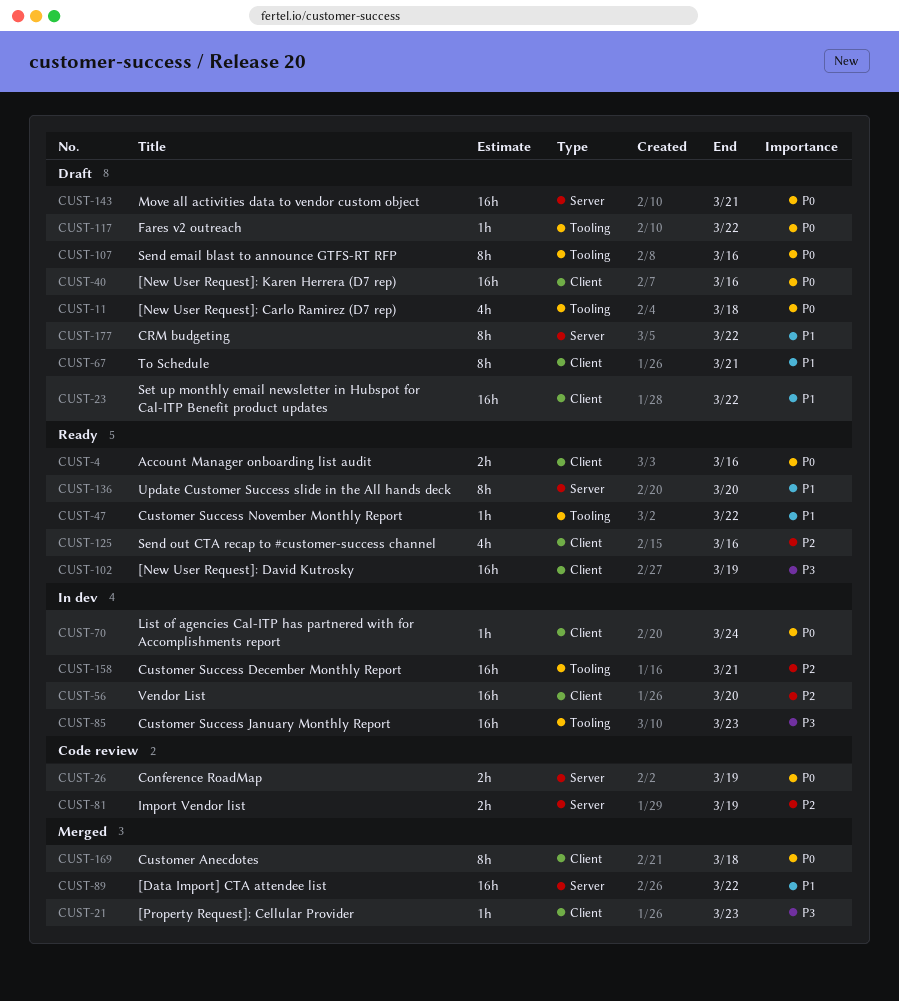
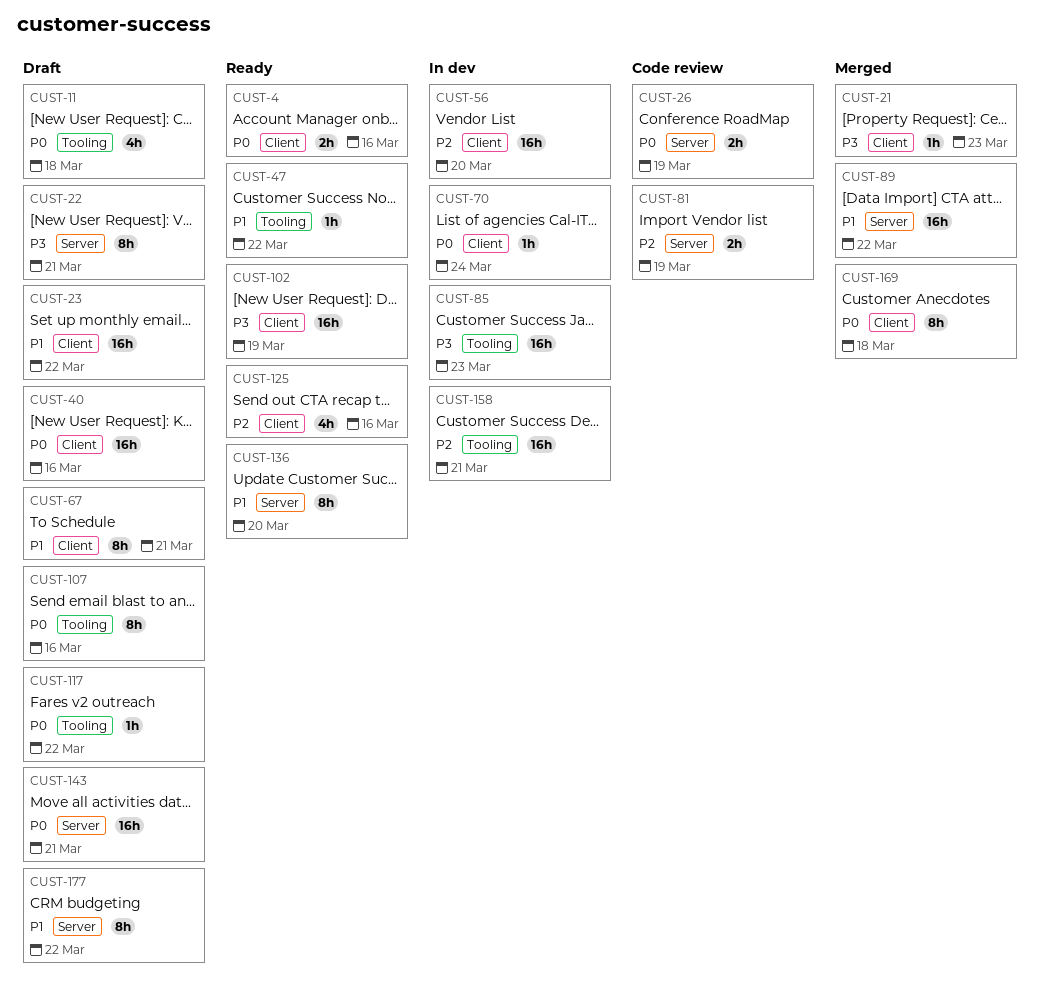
CUST-22: none -> present

